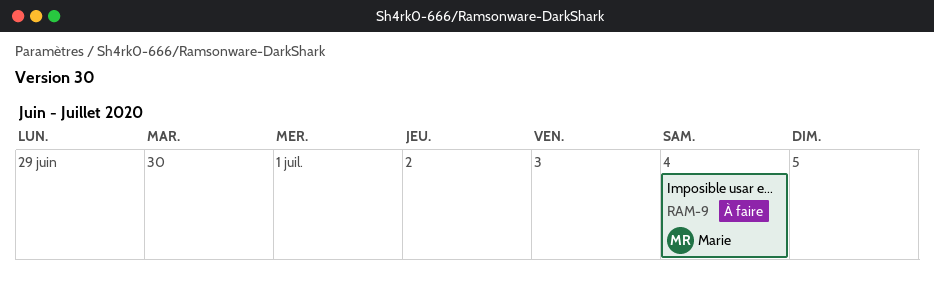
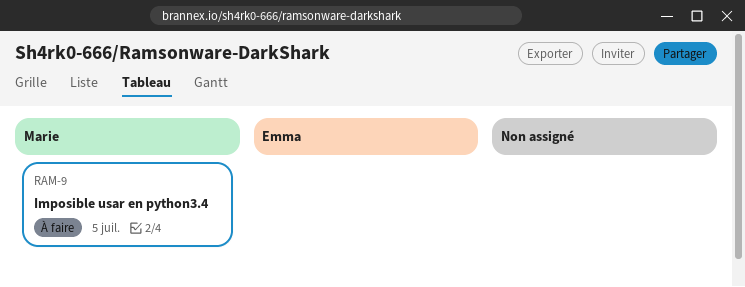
RAM-9, due: Jul 4 -> Jul 5

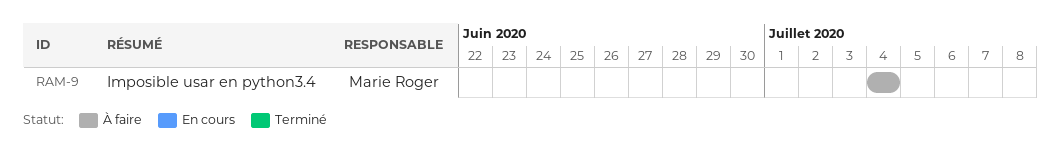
RAM-9, due: Jul 5 -> Jul 4

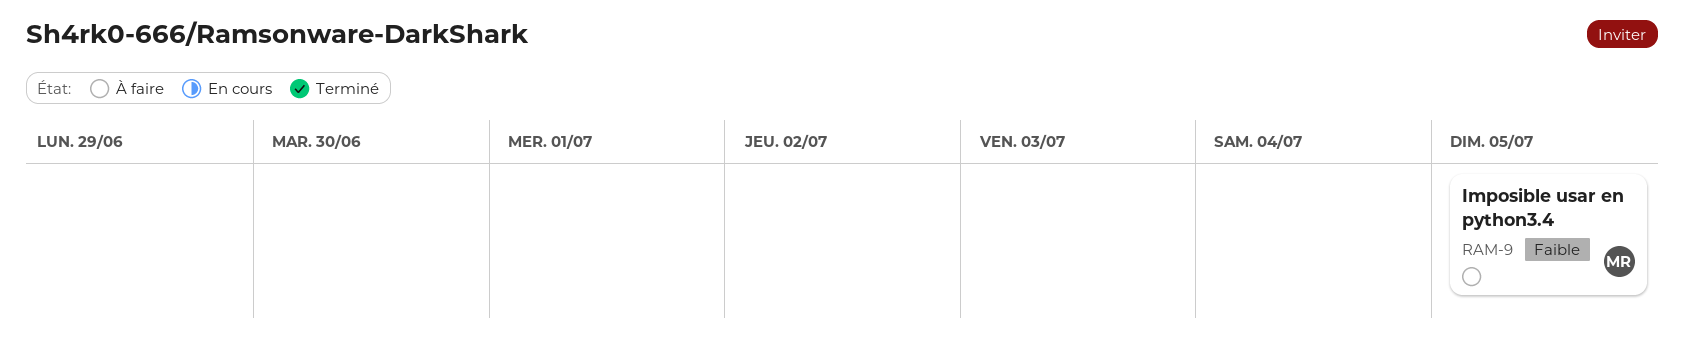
RAM-9, due: Jul 4 -> Jul 5

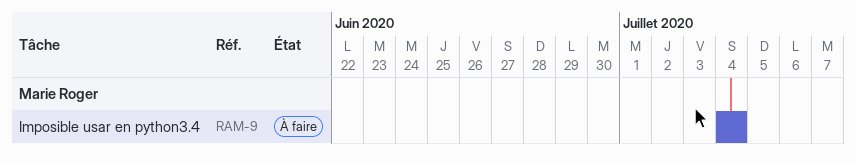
RAM-9, due: Jul 5 -> Jul 4

